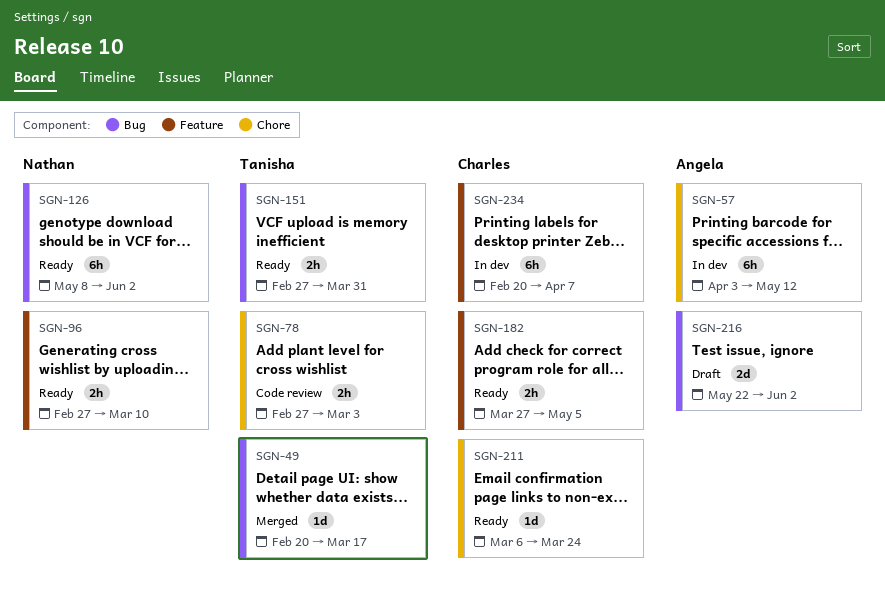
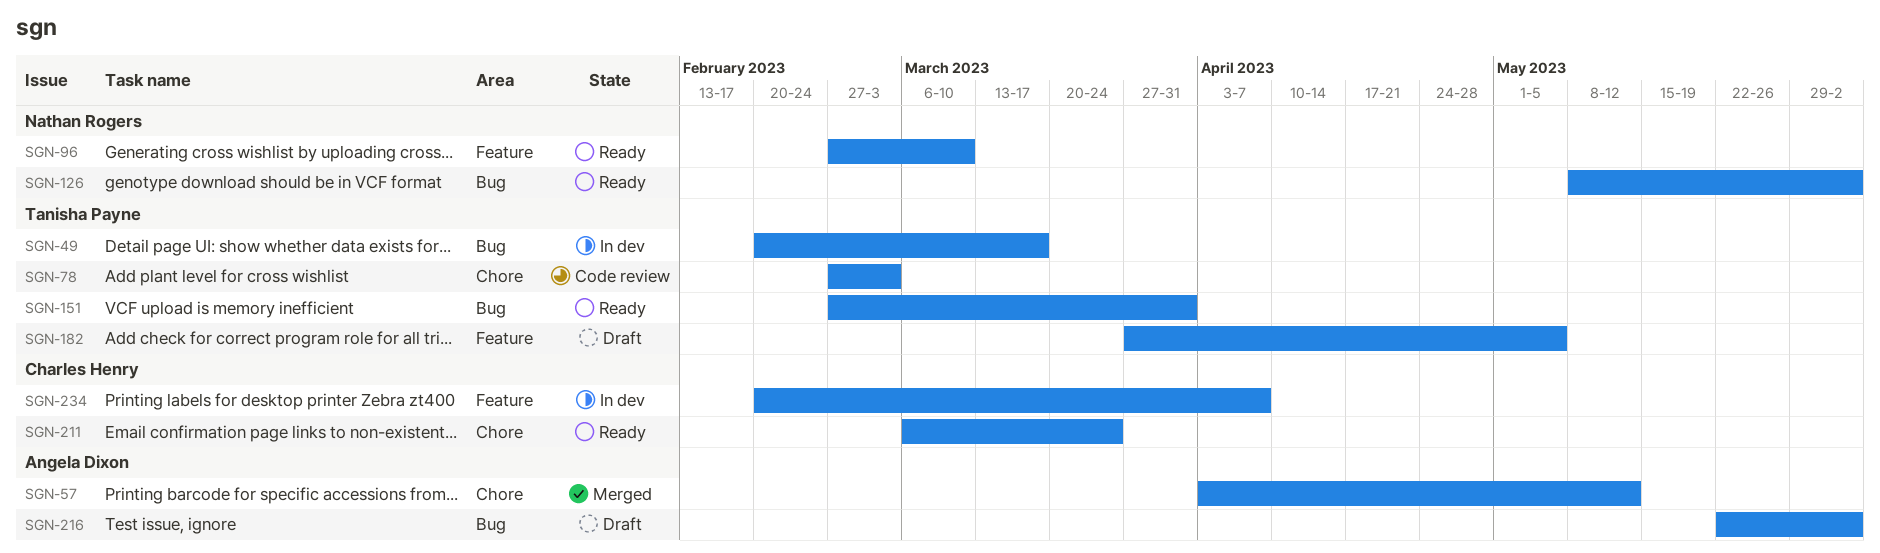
SGN-49, status: Merged -> In dev
SGN-57, status: In dev -> Merged
SGN-182, status: Ready -> Draft
SGN-182, owner: Charles Henry -> Tanisha Payne

